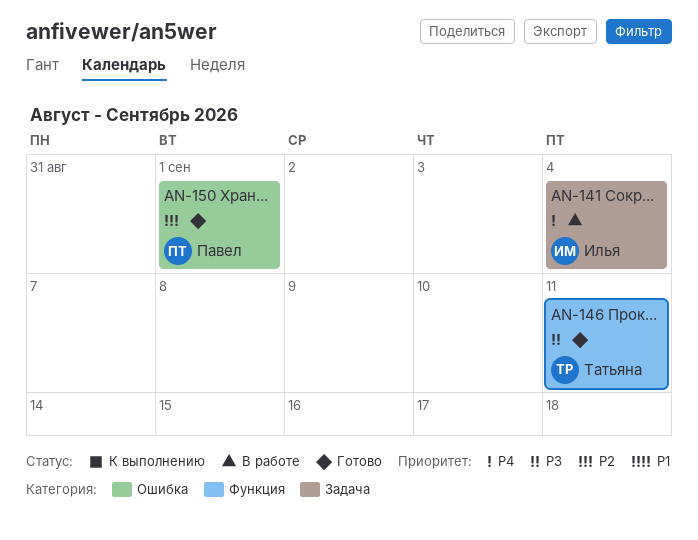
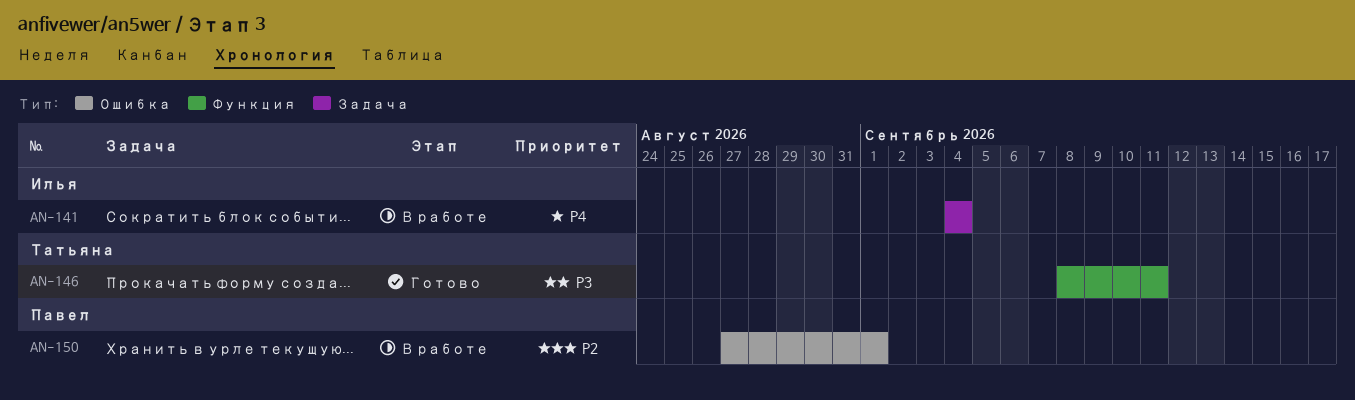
AN-150, status: Готово -> В работе

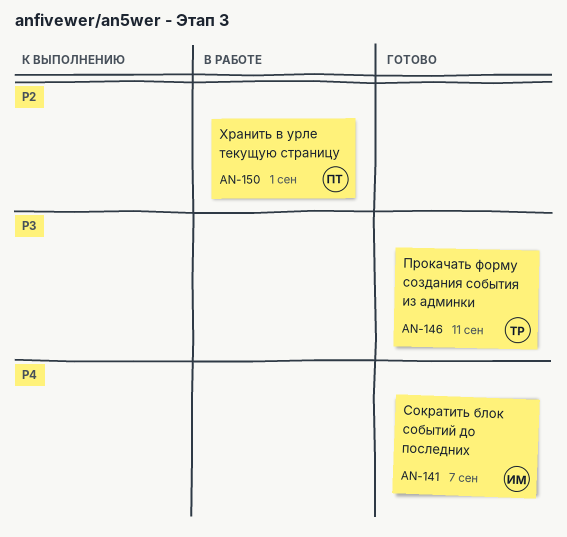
AN-141, status: В работе -> Готово
AN-141, due: Sep 4 -> Sep 7

